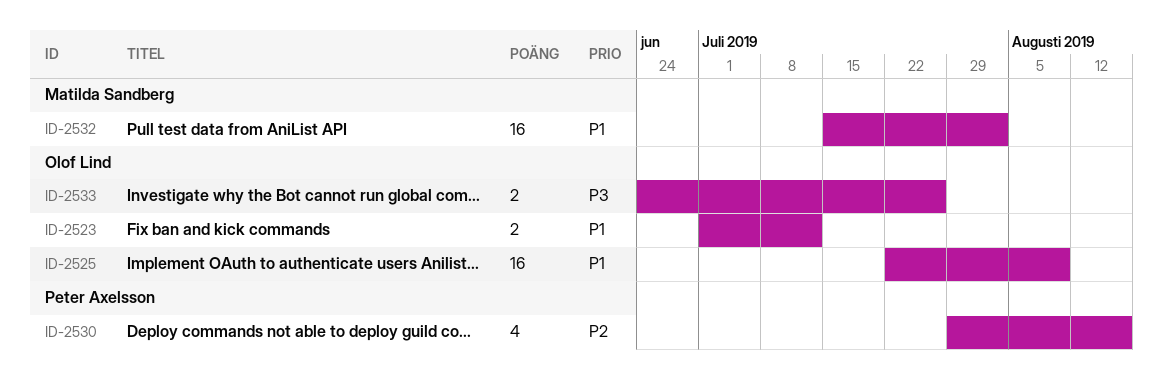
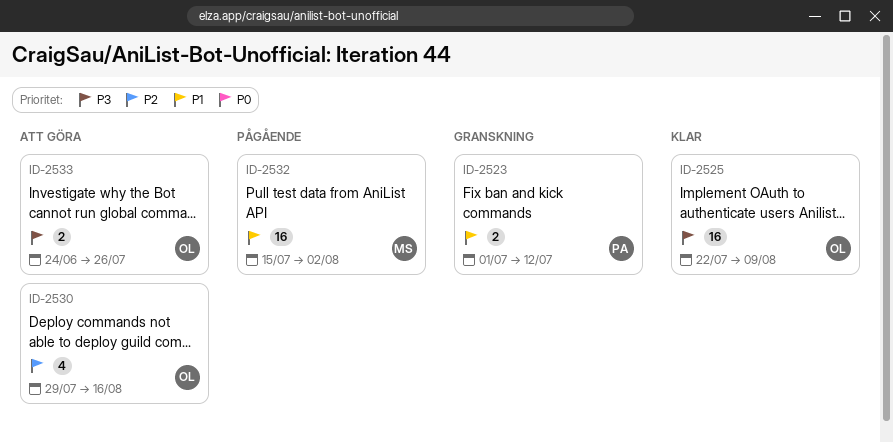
ID-2523, owner: Olof Lind -> Peter Axelsson
ID-2525, priority: P1 -> P3
ID-2530, owner: Peter Axelsson -> Olof Lind

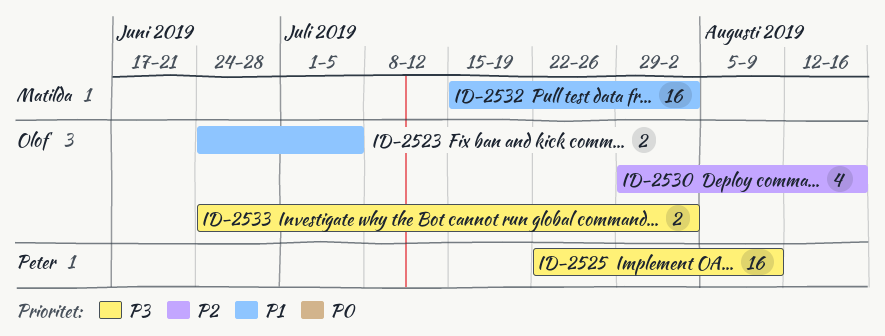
ID-2523, owner: Peter -> Olof
ID-2523, start: Jul 1 -> Jun 24
ID-2523, due: Jul 12 -> Jul 5
ID-2525, owner: Olof -> Peter
ID-2533, due: Jul 26 -> Aug 2

